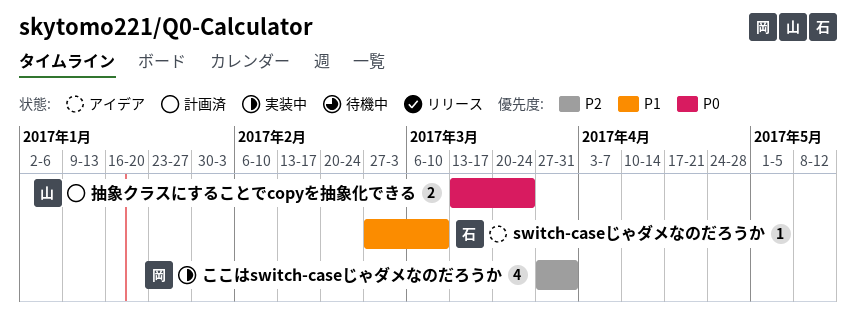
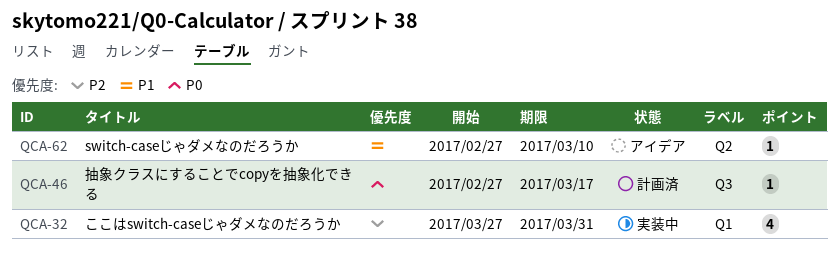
抽象クラスにすることでcopyを抽象化できる, estimate: 2 -> 1
抽象クラスにすることでcopyを抽象化できる, start: Mar 13 -> Feb 27
抽象クラスにすることでcopyを抽象化できる, due: Mar 24 -> Mar 17

